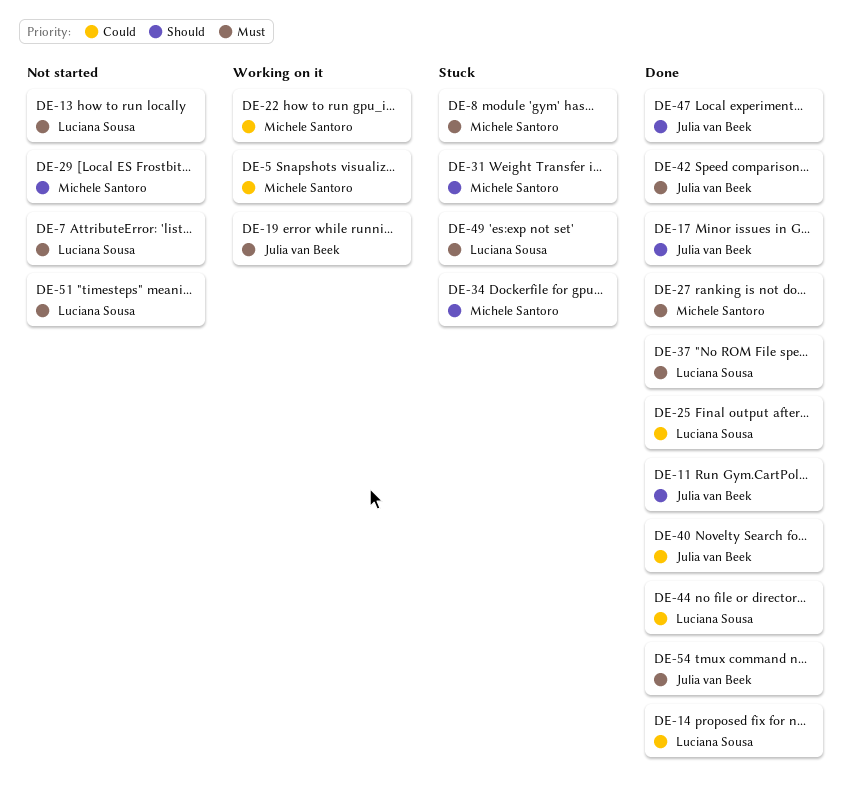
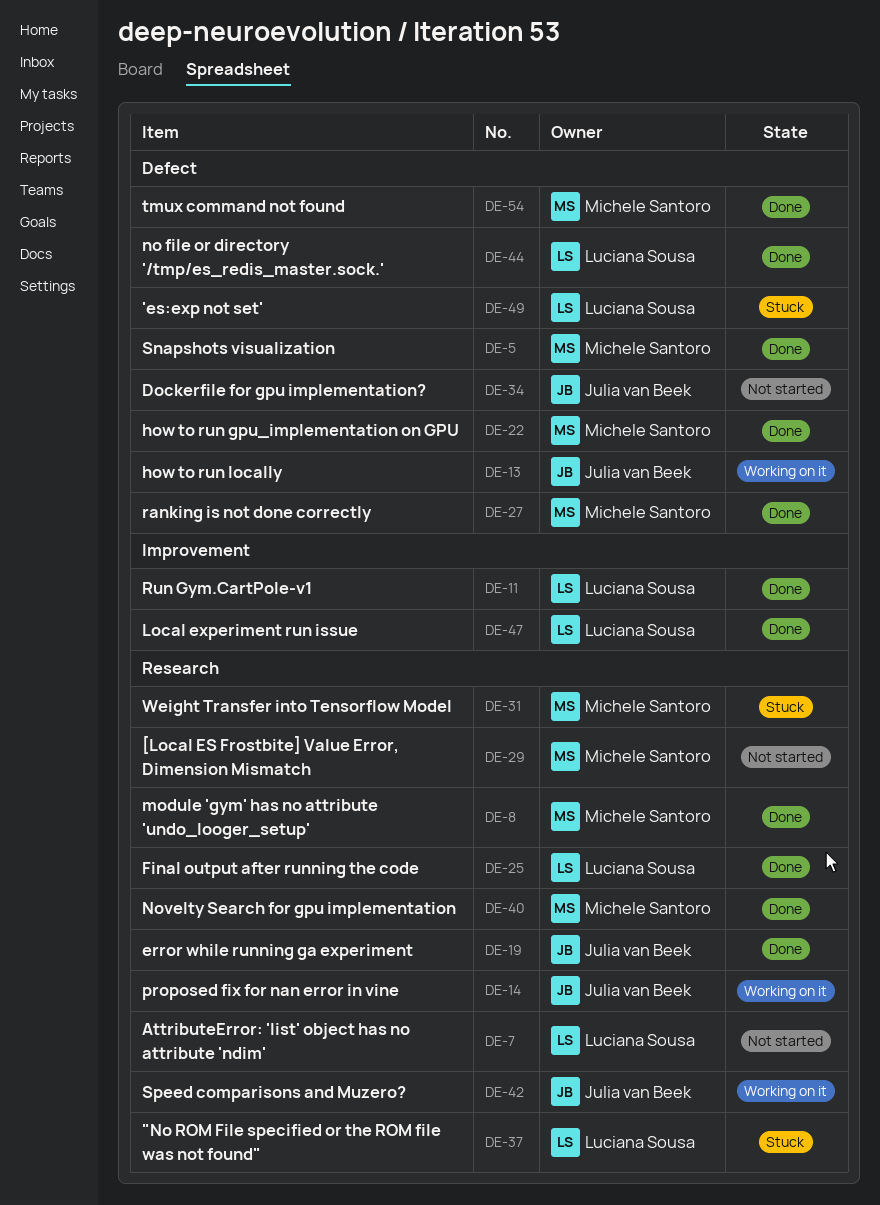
DE-5, status: Working on it -> Done
DE-8, status: Stuck -> Done
DE-11, owner: Julia van Beek -> Luciana Sousa
DE-13, status: Not started -> Working on it
DE-13, owner: Luciana Sousa -> Julia van Beek
DE-14, status: Done -> Working on it
DE-14, owner: Luciana Sousa -> Julia van Beek
DE-17: present -> none
DE-19, status: Working on it -> Done
DE-22, status: Working on it -> Done
DE-34, status: Stuck -> Not started
DE-34, owner: Michele Santoro -> Julia van Beek
DE-37, status: Done -> Stuck
DE-40, owner: Julia van Beek -> Michele Santoro
DE-42, status: Done -> Working on it
DE-47, owner: Julia van Beek -> Luciana Sousa
DE-51: present -> none
DE-54, owner: Julia van Beek -> Michele Santoro

